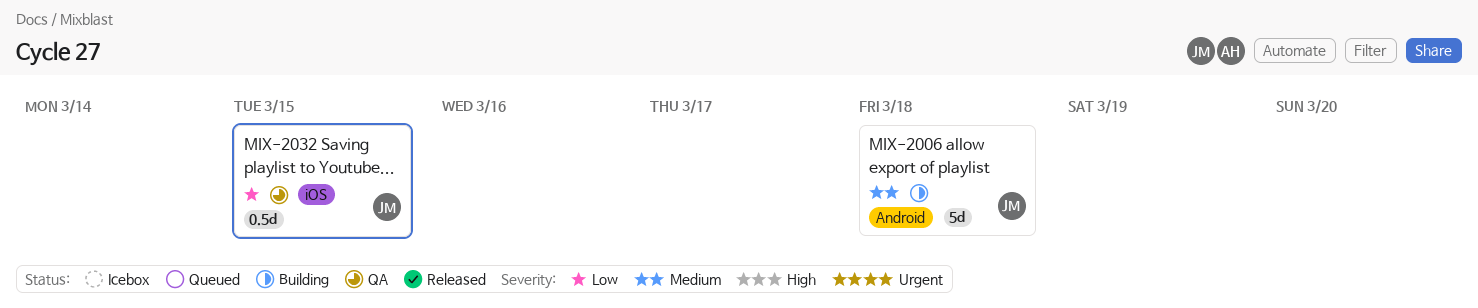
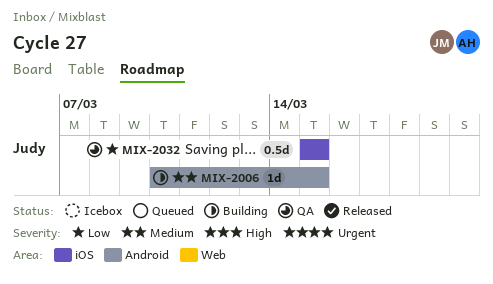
MIX-2006, estimate: 5d -> 1d
MIX-2006, due: Mar 18 -> Mar 15

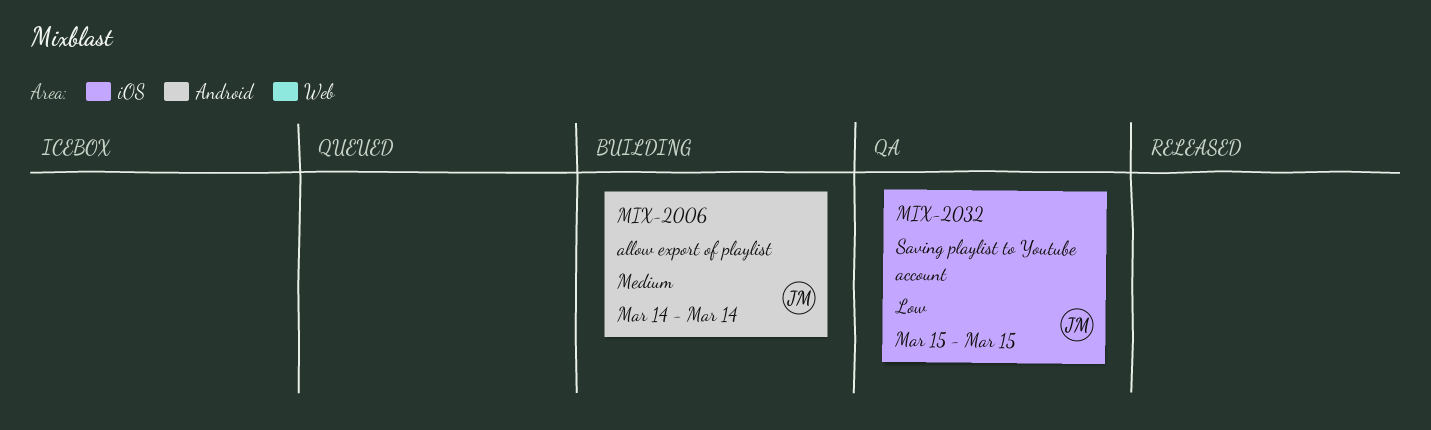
MIX-2006, start: Mar 10 -> Mar 14
MIX-2006, due: Mar 15 -> Mar 14

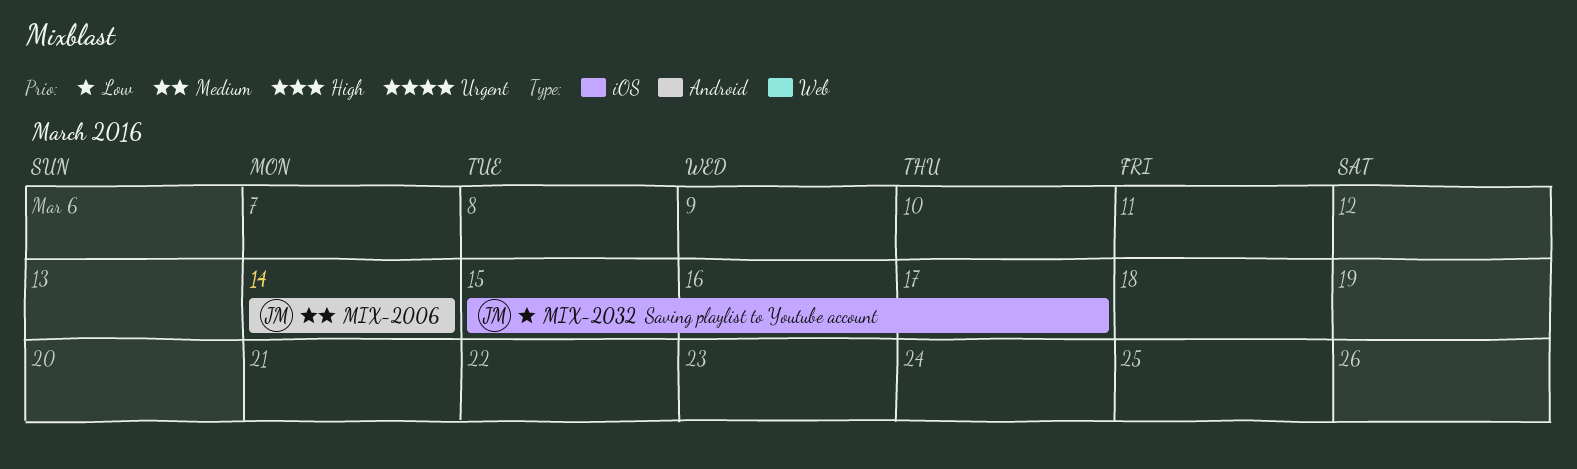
MIX-2032, due: Mar 15 -> Mar 17

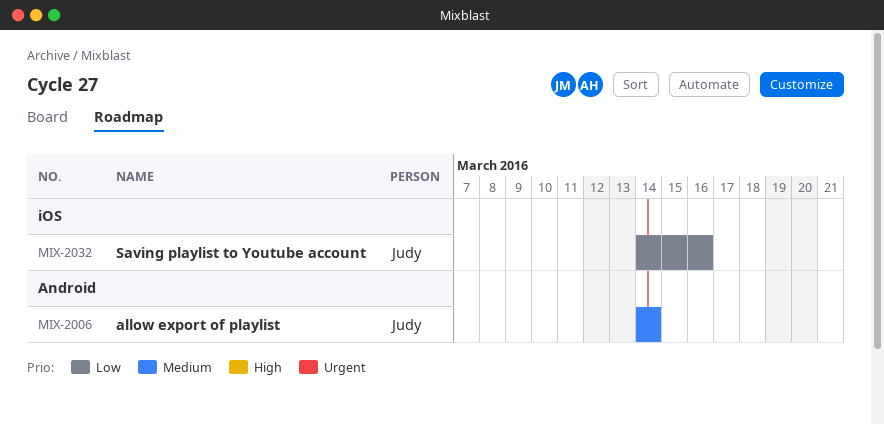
MIX-2032, start: Mar 15 -> Mar 14
MIX-2032, due: Mar 17 -> Mar 16

